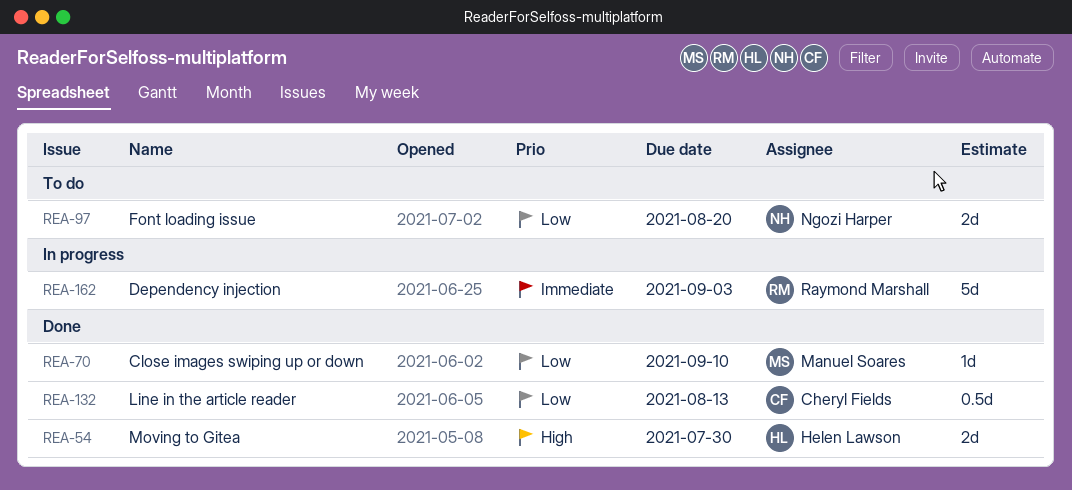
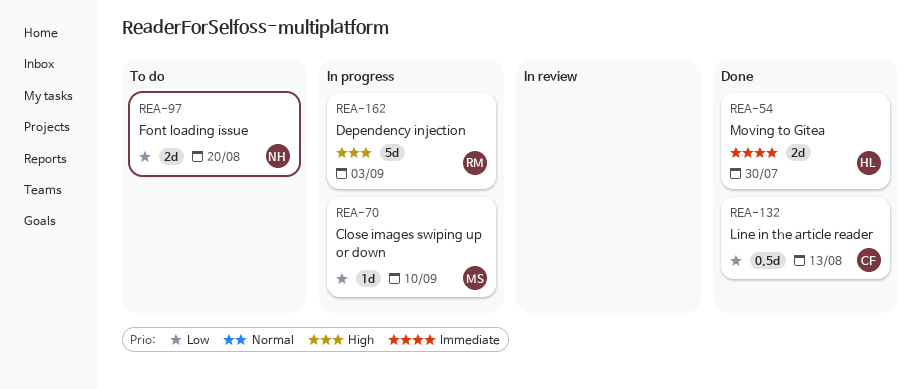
REA-54, priority: High -> Immediate
REA-70, status: Done -> In progress
REA-162, priority: Immediate -> High

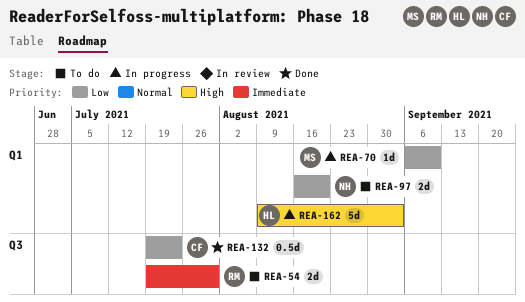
REA-54, status: Done -> To do
REA-54, owner: HL -> RM
REA-132, due: Aug 13 -> Jul 23
REA-162, owner: RM -> HL

